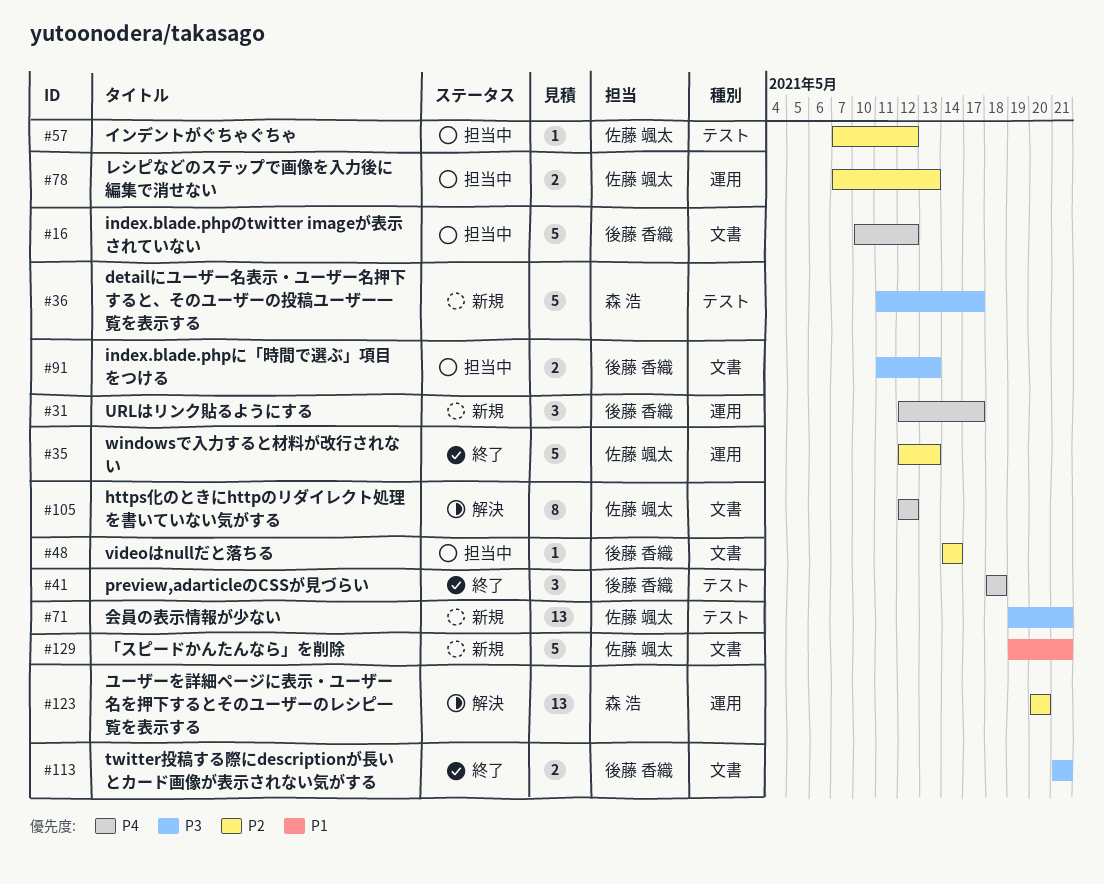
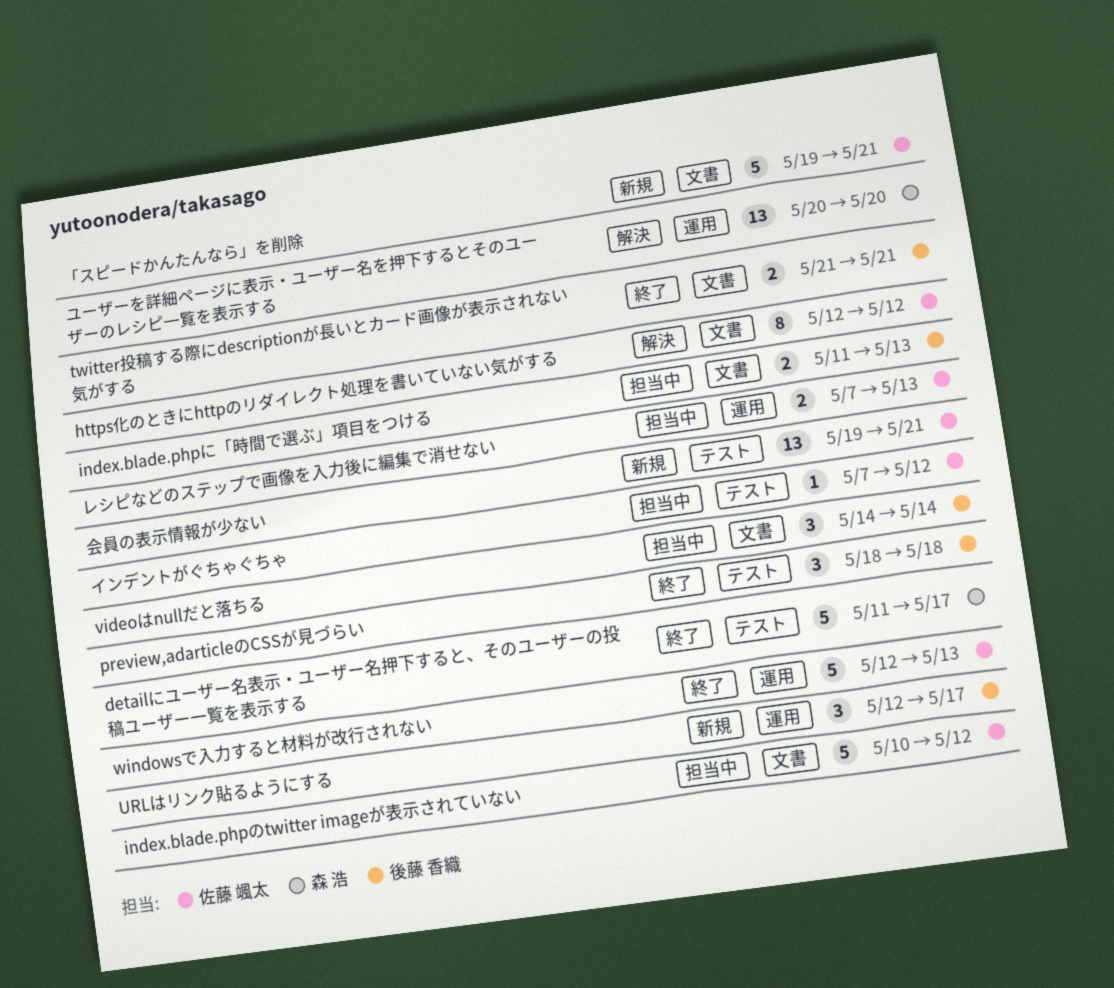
detailにユーザー名表示・ユーザー名押下すると、そのユーザーの投稿ユーザー一覧を表示する, status: 新規 -> 終了
index.blade.phpのtwitter imageが表示されていない, owner: 後藤 香織 -> 佐藤 颯太
videoはnullだと落ちる, estimate: 1 -> 3

